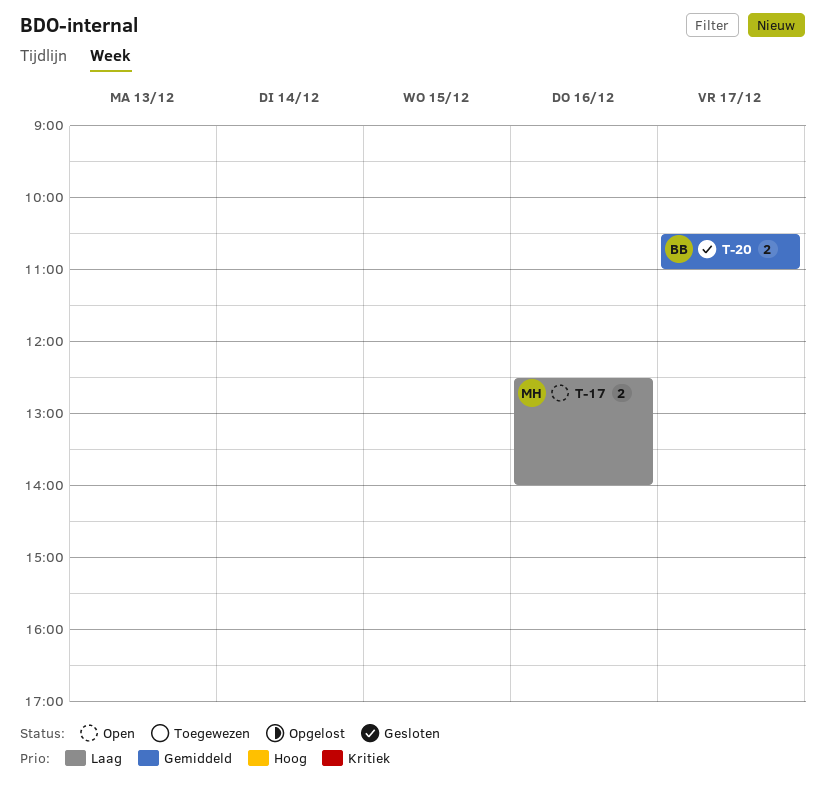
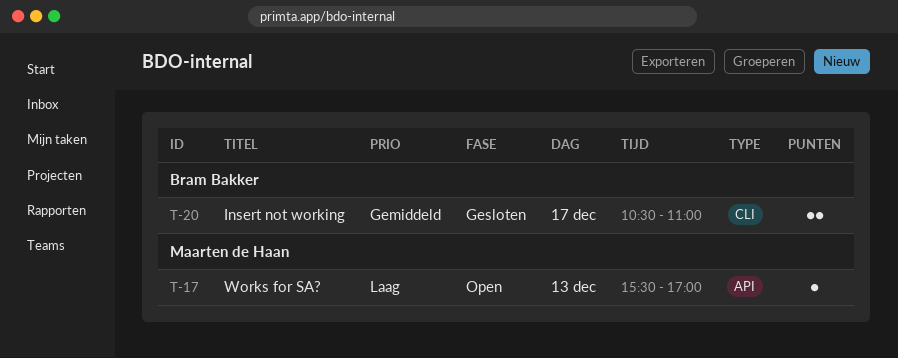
T-17, estimate: 2 -> 1
T-17, day: Dec 16 -> Dec 13
T-17, begins: 12:30 -> 15:30
T-17, ends: 14:00 -> 17:00

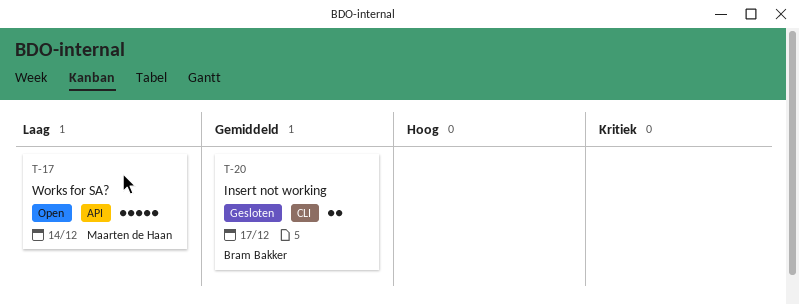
T-17, estimate: 1 -> 5
T-17, day: Dec 13 -> Dec 14

